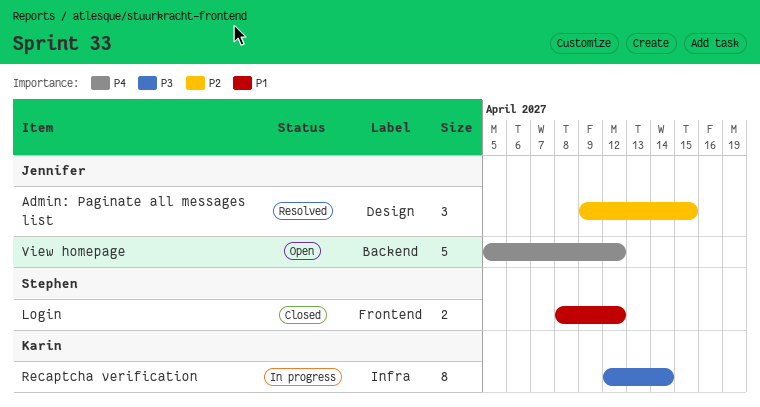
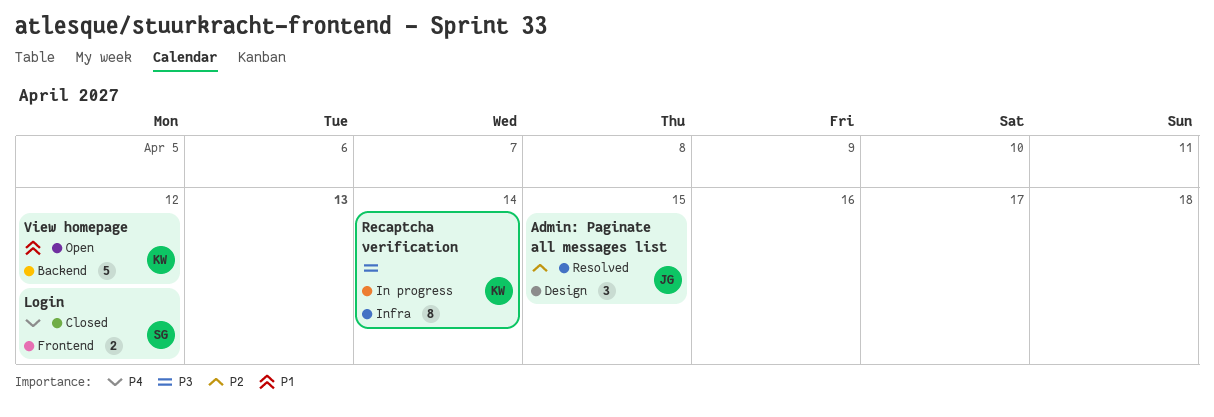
Login, priority: P1 -> P4
View homepage, owner: Jennifer -> Karin
View homepage, priority: P4 -> P1

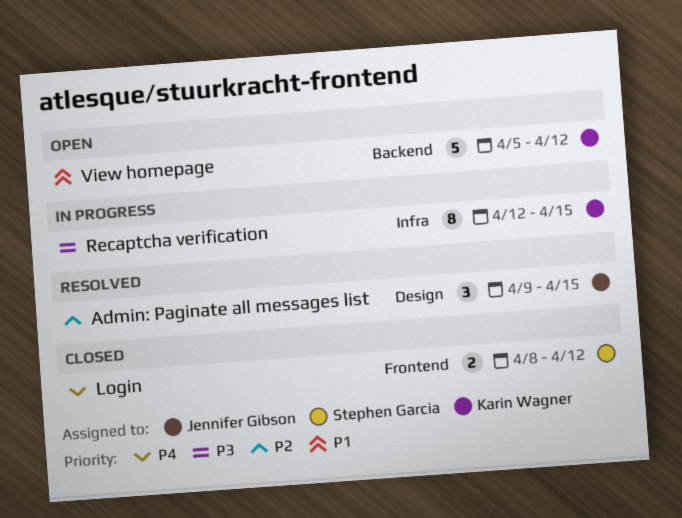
Recaptcha verification, due: Apr 14 -> Apr 15

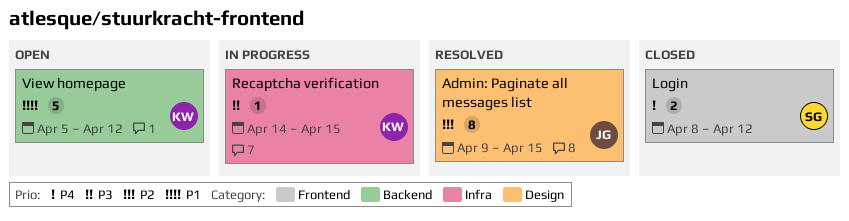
Admin: Paginate all messages list, estimate: 3 -> 8
Recaptcha verification, estimate: 8 -> 1
Recaptcha verification, start: Apr 12 -> Apr 14

